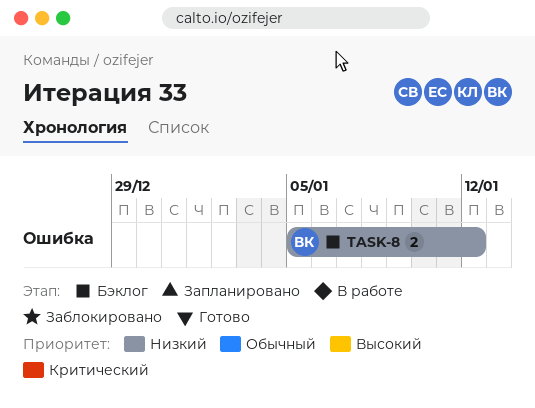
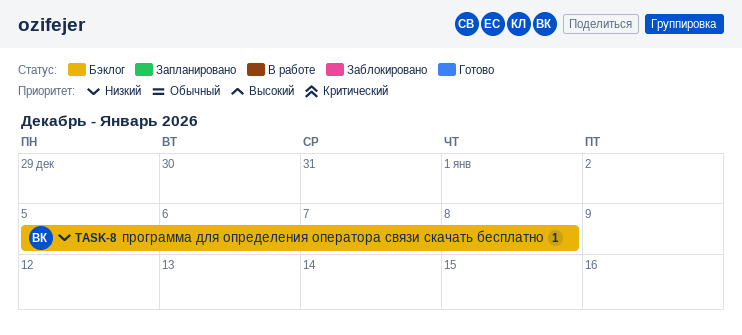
TASK-8, estimate: 2 -> 1
TASK-8, due: Jan 12 -> Jan 8

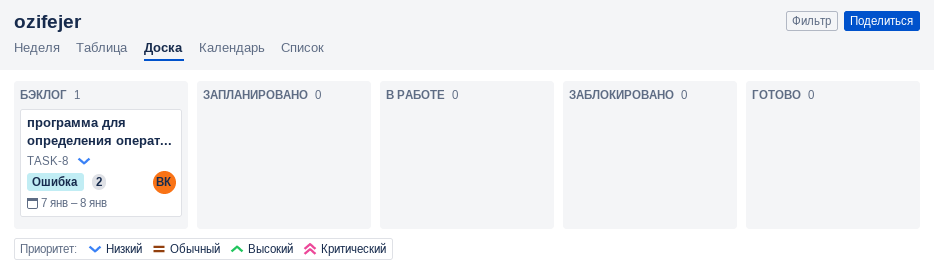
TASK-8, estimate: 1 -> 2
TASK-8, start: Jan 5 -> Jan 7

